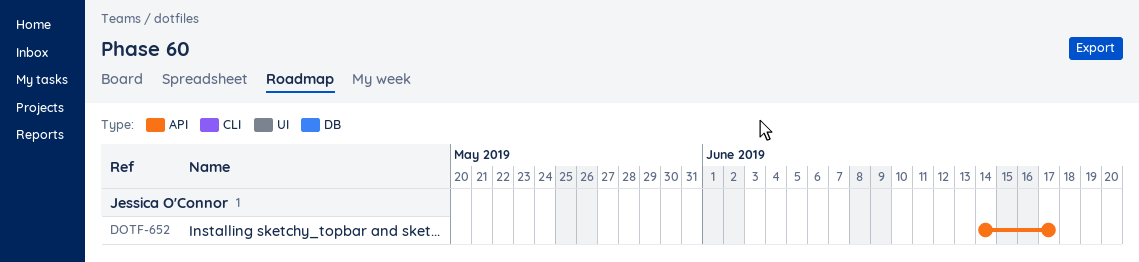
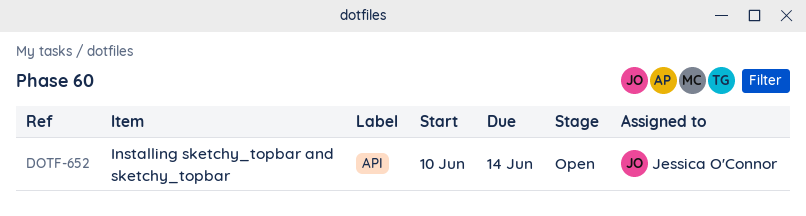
DOTF-652, start: Jun 14 -> Jun 10
DOTF-652, due: Jun 17 -> Jun 14

